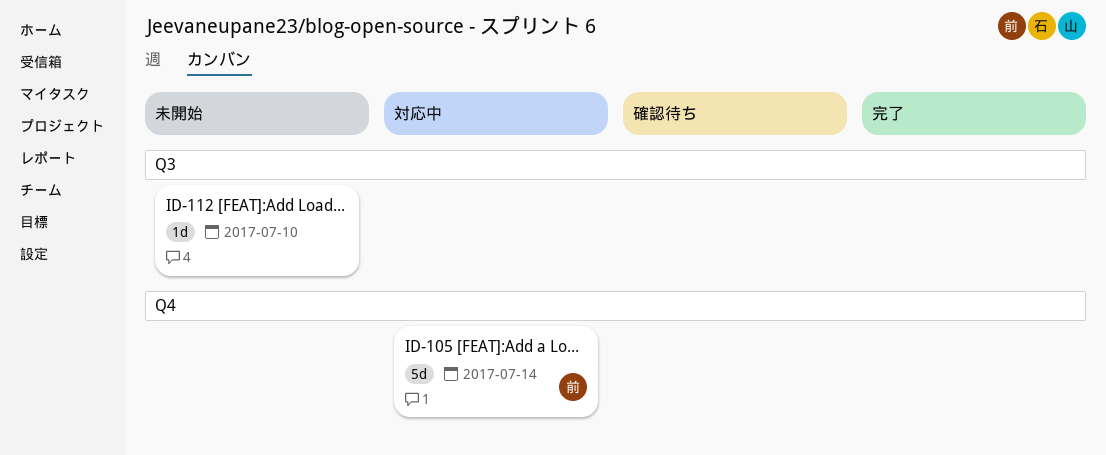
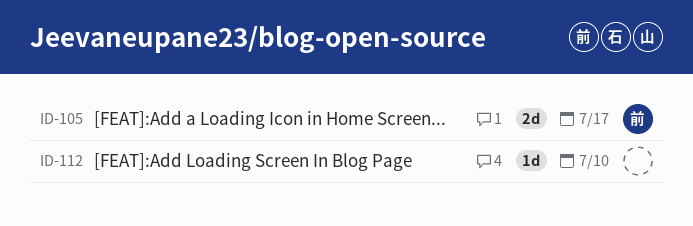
ID-105, estimate: 5d -> 2d
ID-105, due: Jul 14 -> Jul 17

